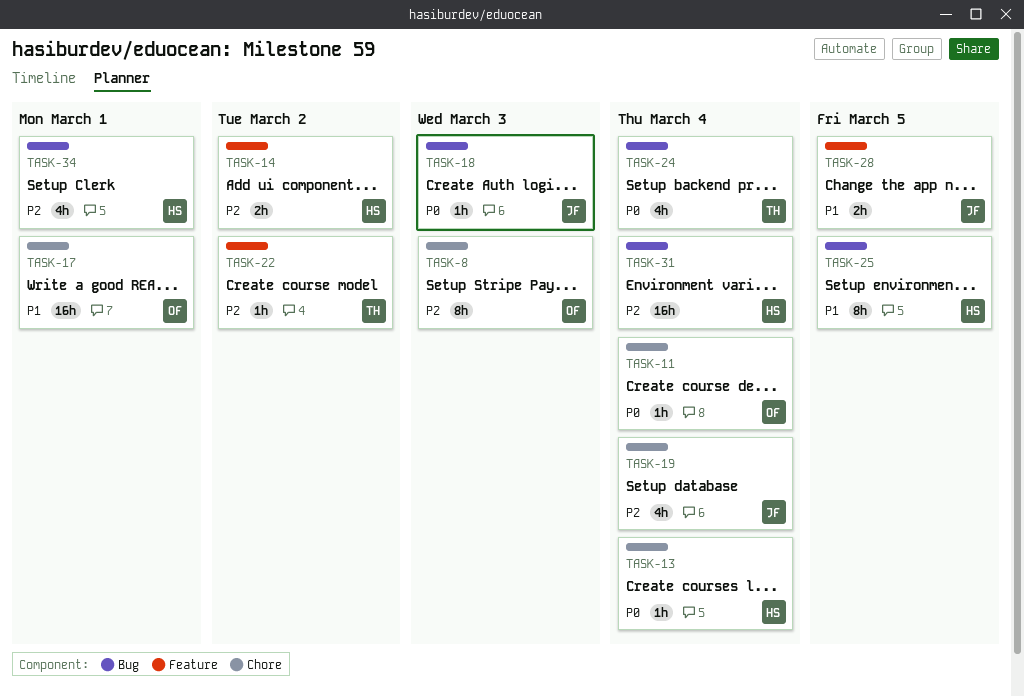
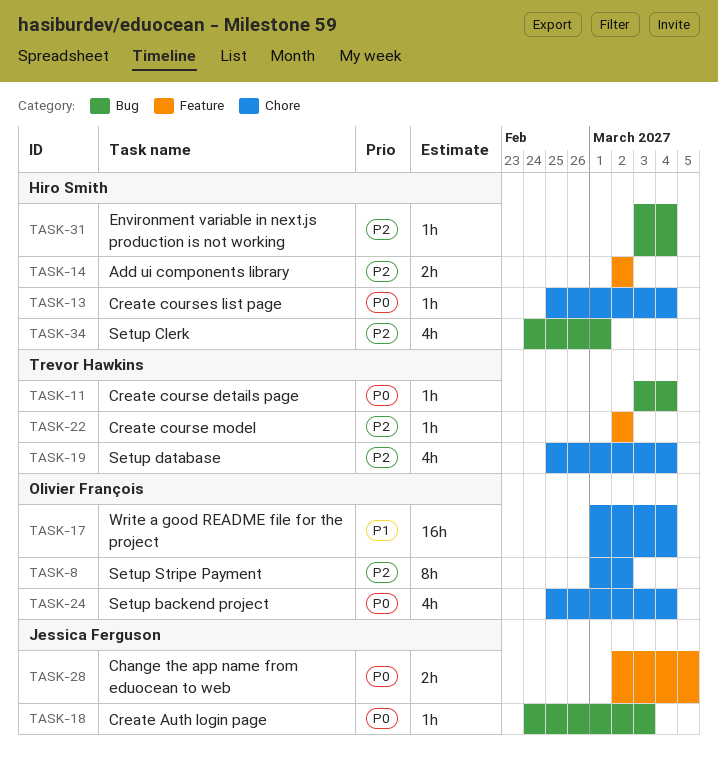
TASK-8, due: Mar 3 -> Mar 2
TASK-11, owner: Olivier François -> Trevor Hawkins
TASK-11, label: Chore -> Bug
TASK-17, due: Mar 1 -> Mar 4
TASK-19, owner: Jessica Ferguson -> Trevor Hawkins
TASK-24, owner: Trevor Hawkins -> Olivier François
TASK-24, label: Bug -> Chore
TASK-25: present -> none
TASK-28, priority: P1 -> P0
TASK-31, estimate: 16h -> 1h

